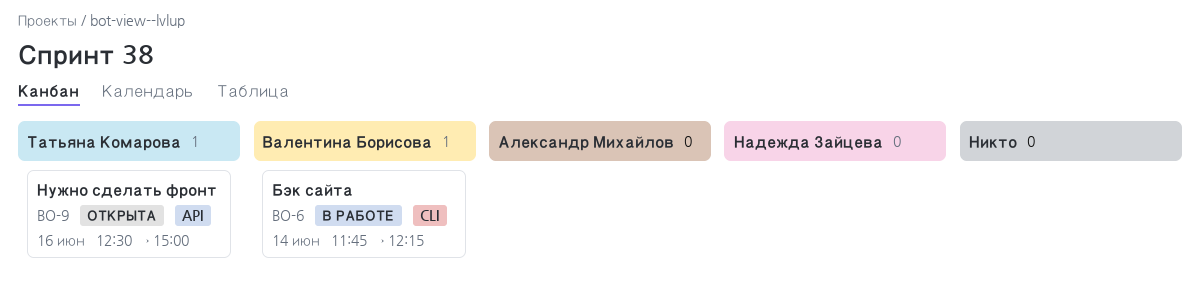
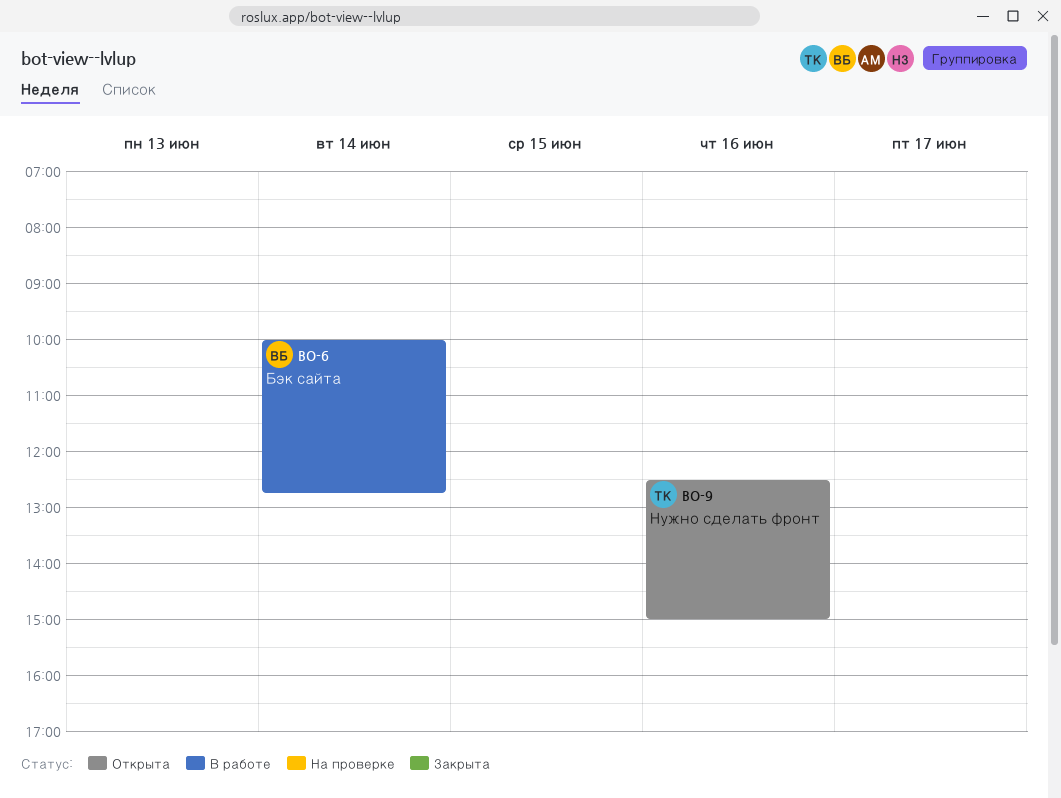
BO-6, begins: 11:45 -> 10:00
BO-6, ends: 12:15 -> 12:45

